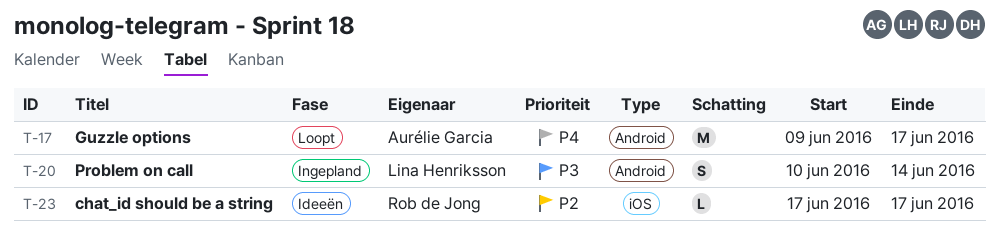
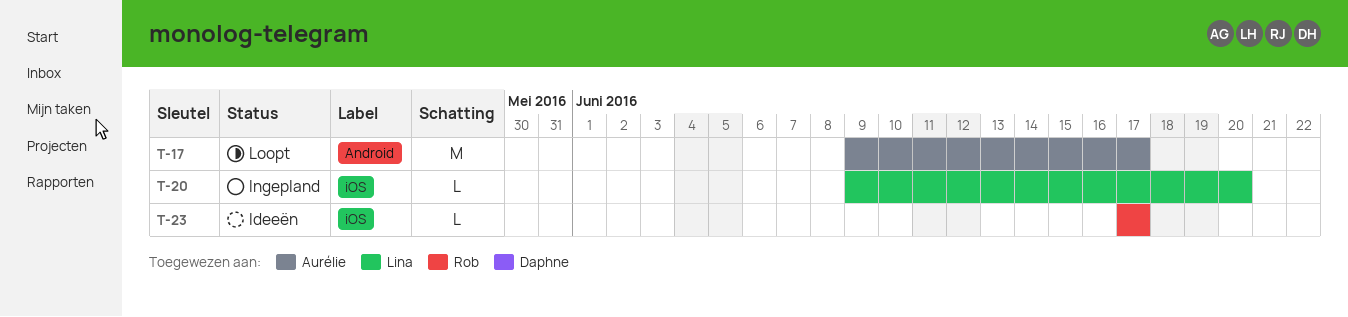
T-20, label: Android -> iOS
T-20, estimate: S -> L
T-20, start: Jun 10 -> Jun 9
T-20, due: Jun 14 -> Jun 20

